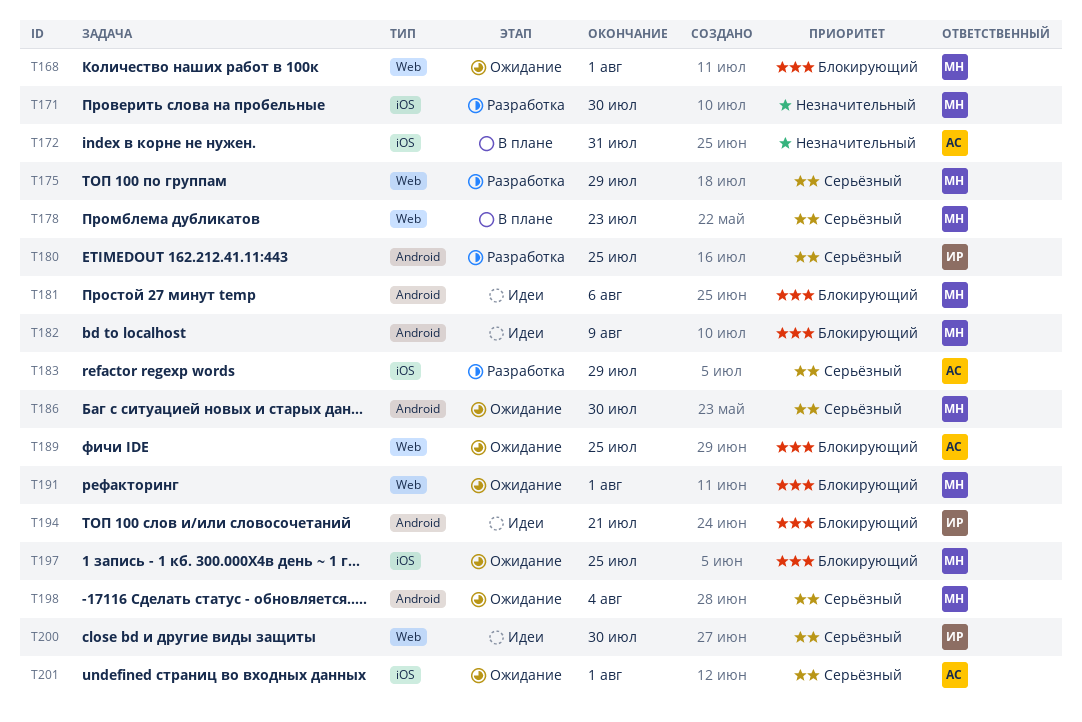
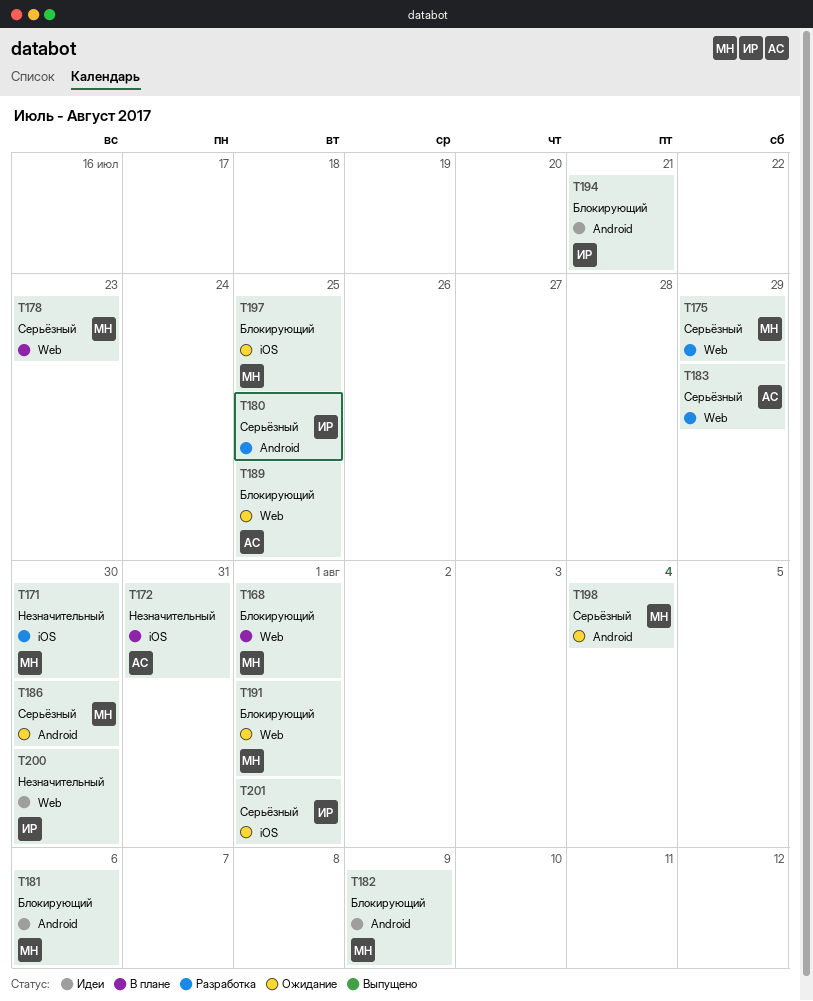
T168, status: Ожидание -> В плане
T183, label: iOS -> Web
T200, priority: Серьёзный -> Незначительный
T201, owner: АС -> ИР

